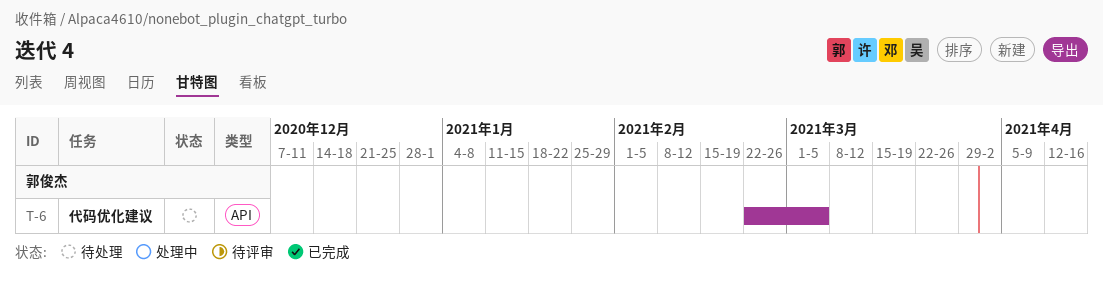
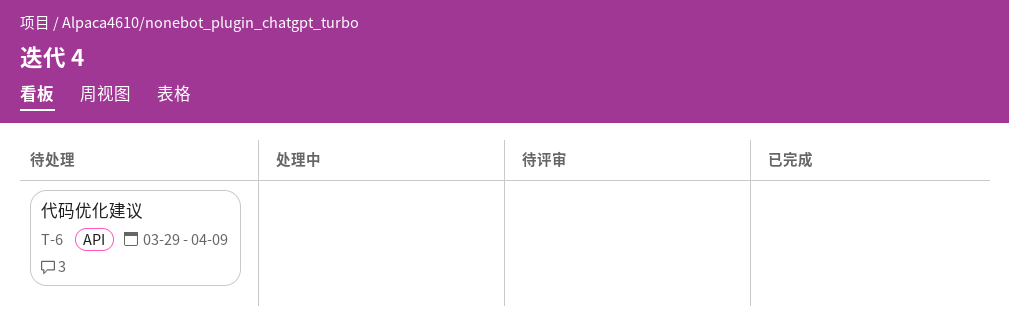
T-6, start: Feb 22 -> Mar 29
T-6, due: Mar 5 -> Apr 9

